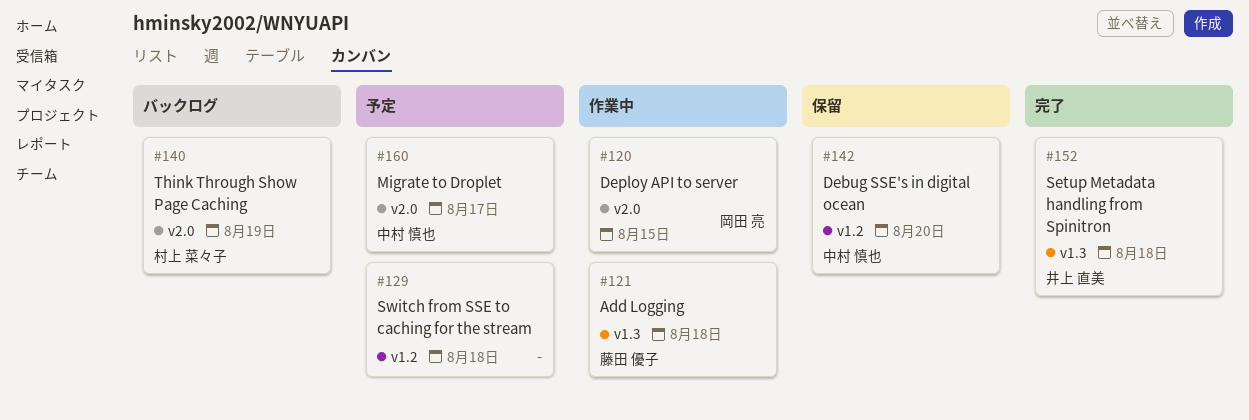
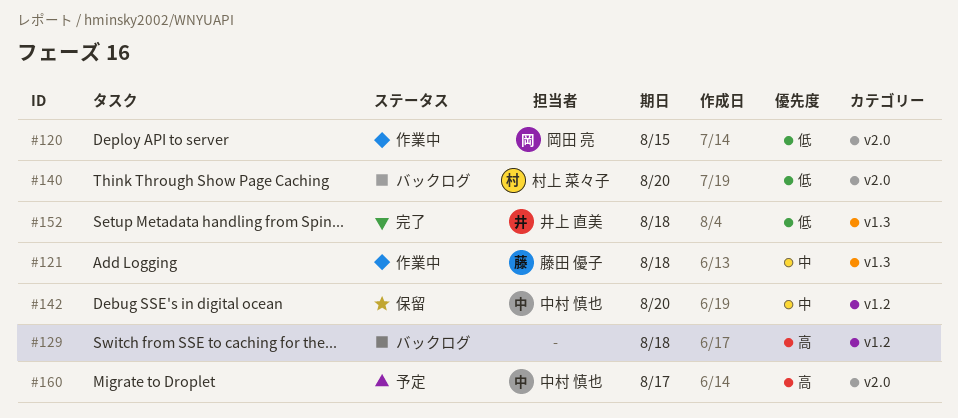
#129, status: 予定 -> バックログ
#140, due: Aug 19 -> Aug 20

